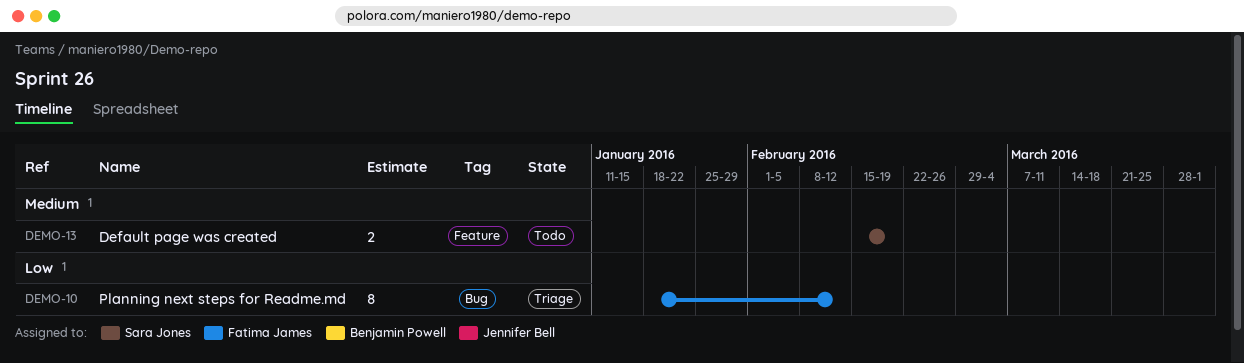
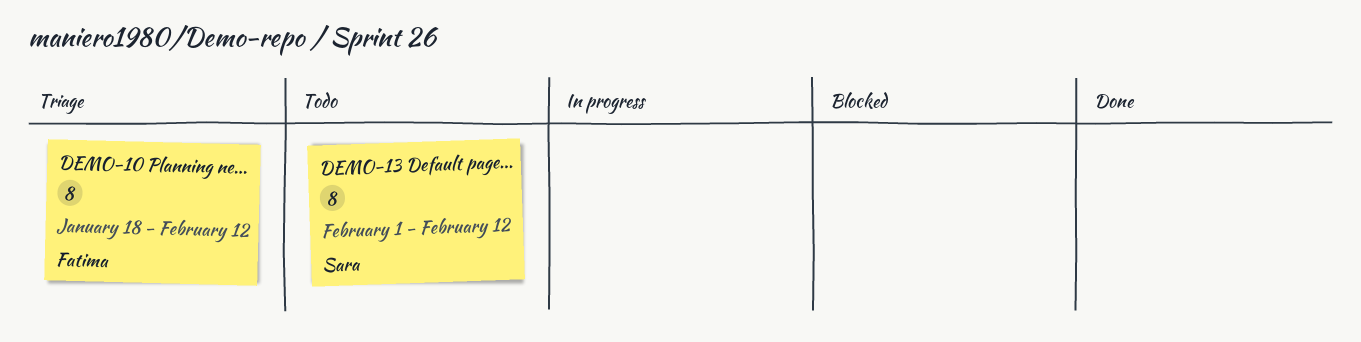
DEMO-13, estimate: 2 -> 8
DEMO-13, start: Feb 15 -> Feb 1
DEMO-13, due: Feb 19 -> Feb 12

